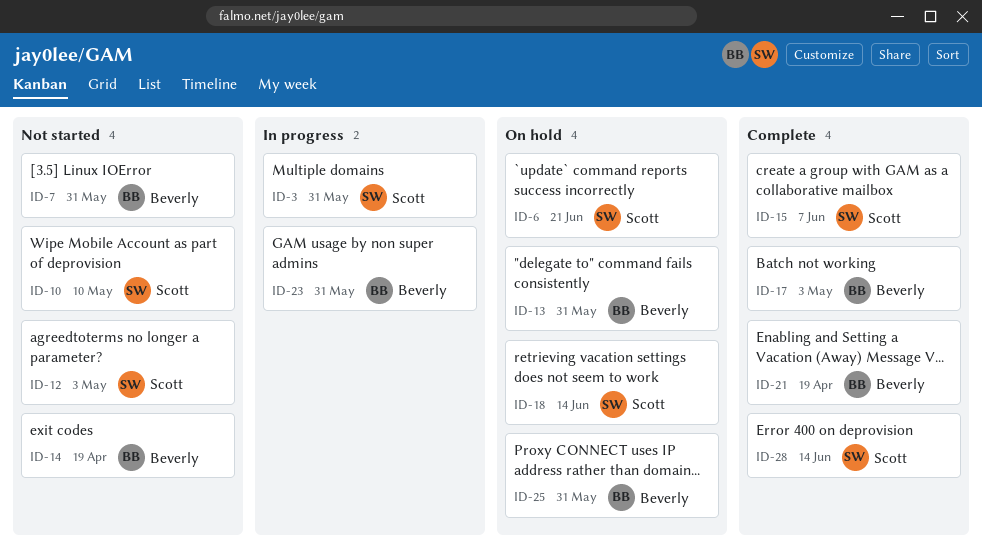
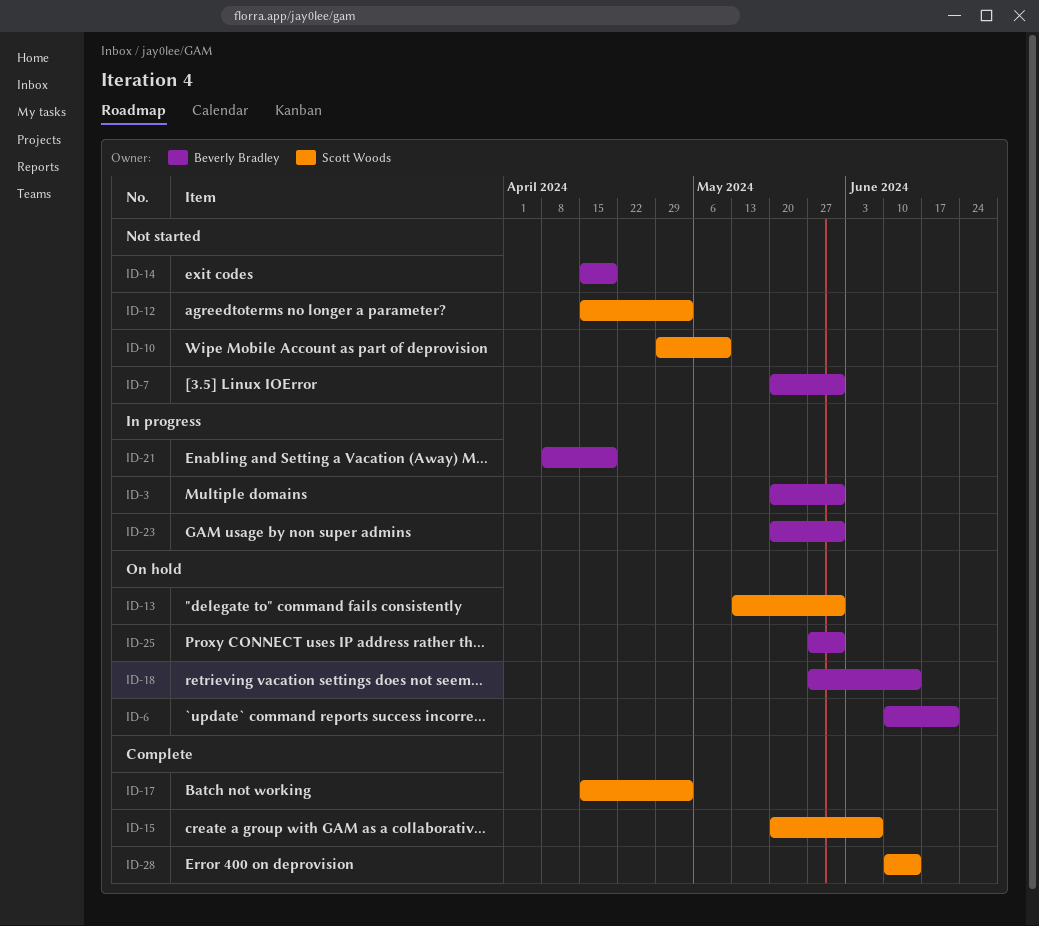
ID-3, owner: Scott Woods -> Beverly Bradley
ID-6, owner: Scott Woods -> Beverly Bradley
ID-13, owner: Beverly Bradley -> Scott Woods
ID-17, owner: Beverly Bradley -> Scott Woods
ID-18, owner: Scott Woods -> Beverly Bradley
ID-21, status: Complete -> In progress

